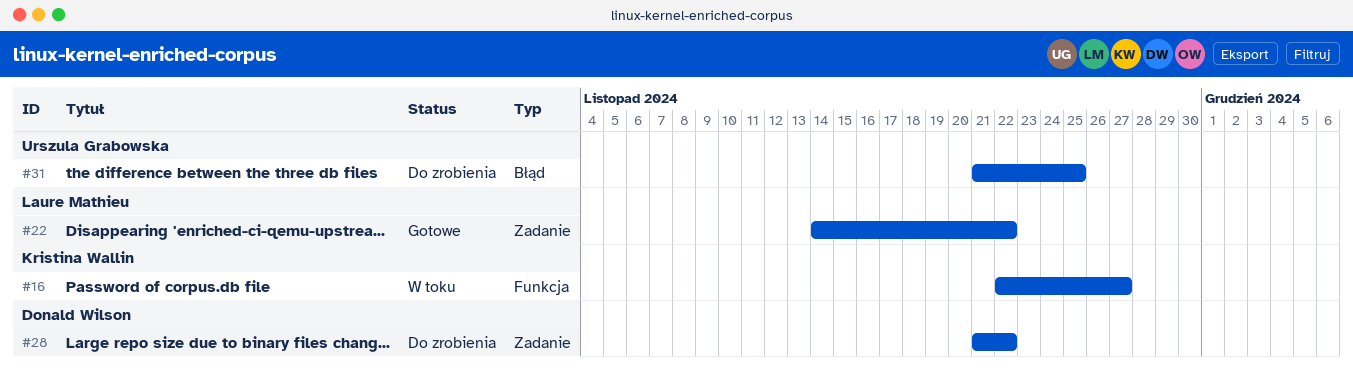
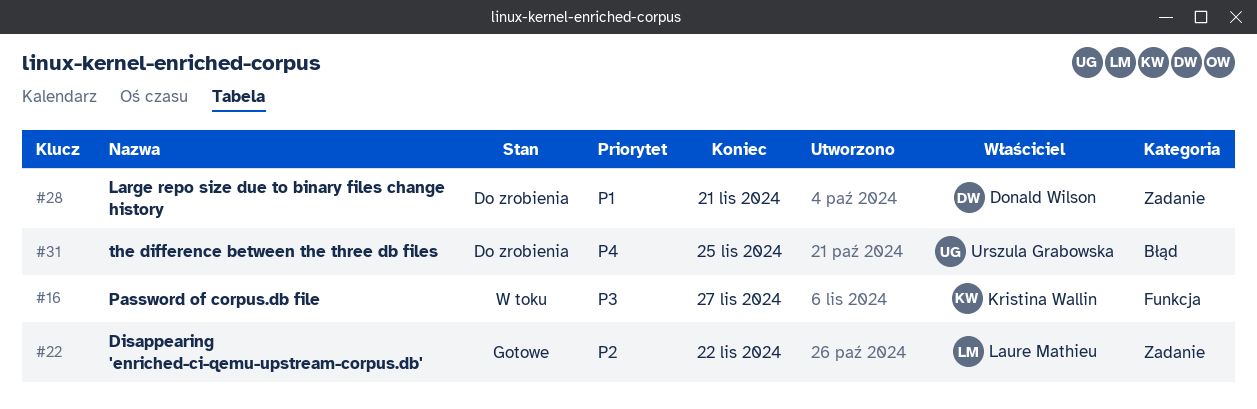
#28, due: Nov 22 -> Nov 21

